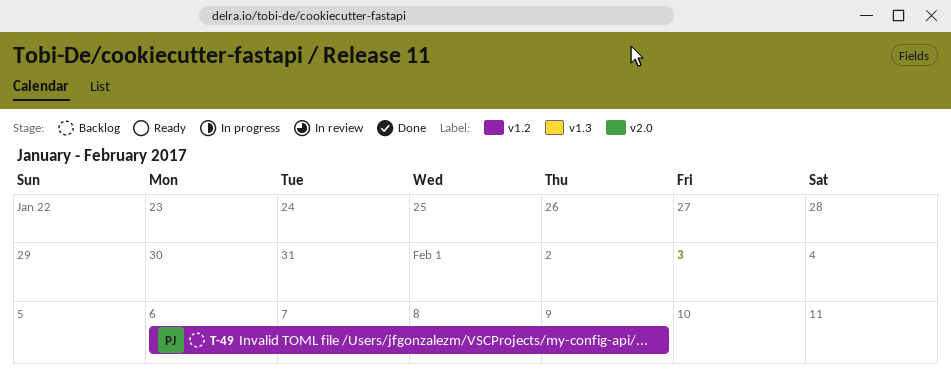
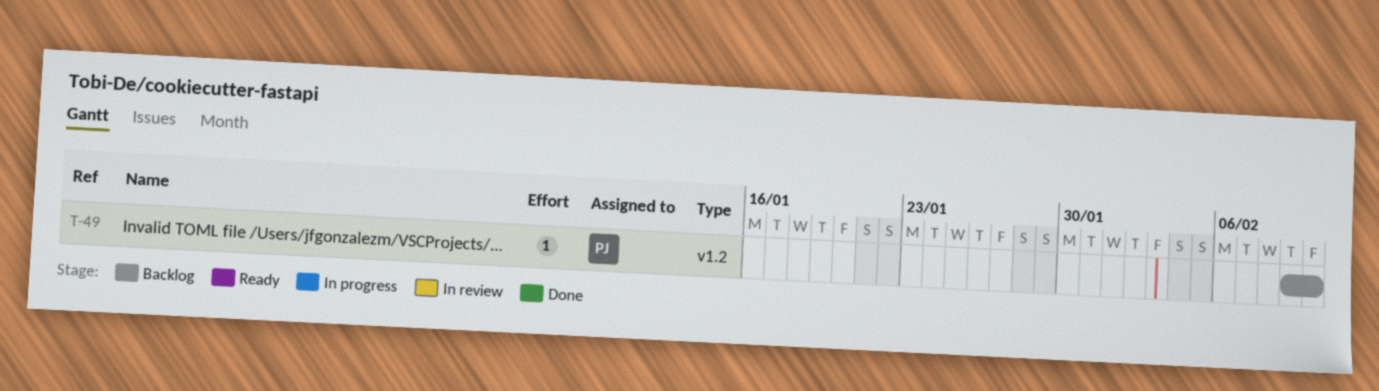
T-49, start: Feb 6 -> Feb 9
T-49, due: Feb 9 -> Feb 10

